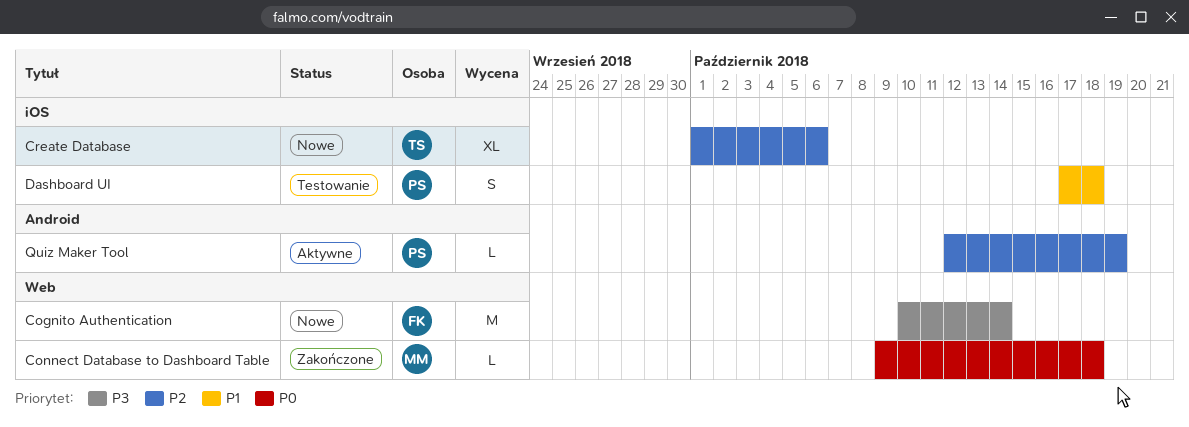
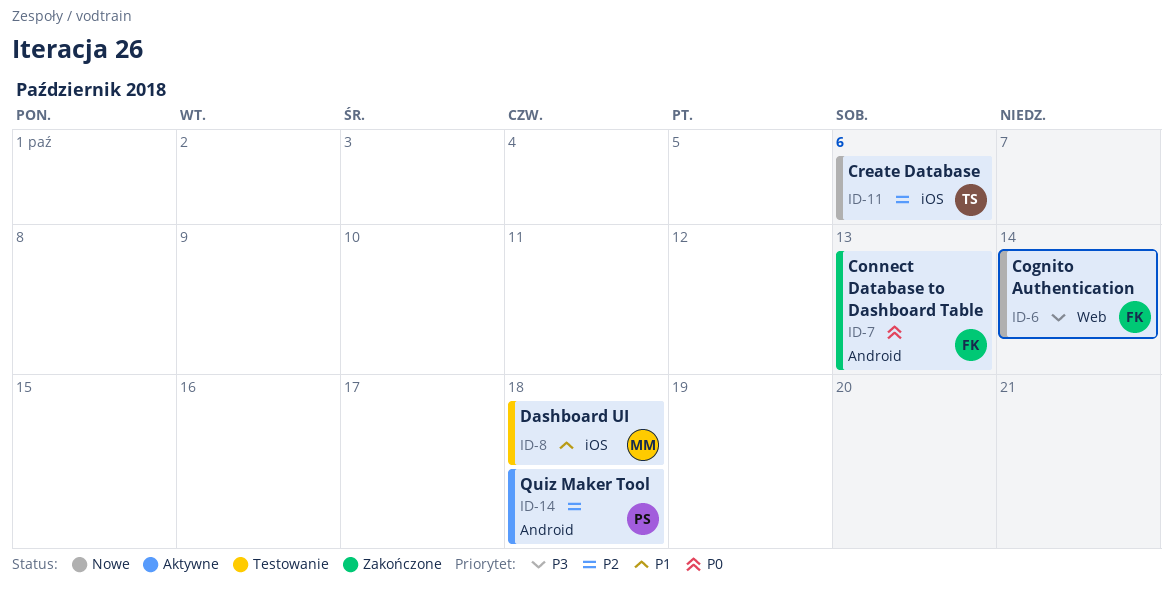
Connect Database to Dashboard Table, owner: MM -> FK
Connect Database to Dashboard Table, label: Web -> Android
Connect Database to Dashboard Table, due: Oct 18 -> Oct 13
Dashboard UI, owner: PS -> MM
Quiz Maker Tool, due: Oct 19 -> Oct 18

